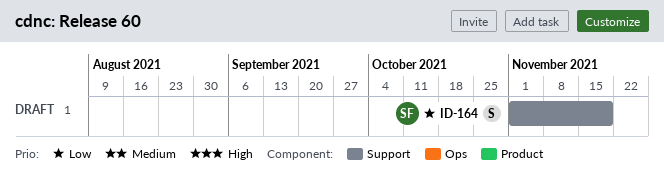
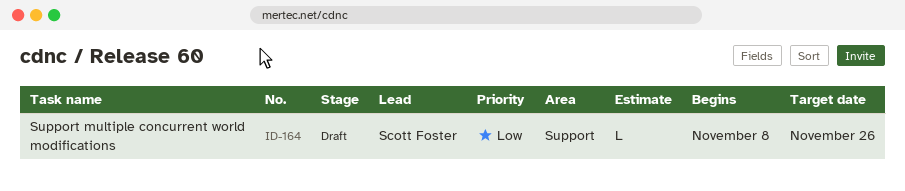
ID-164, estimate: S -> L
ID-164, start: Nov 1 -> Nov 8
ID-164, due: Nov 19 -> Nov 26

